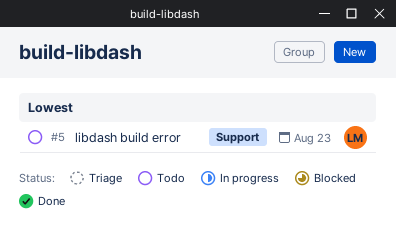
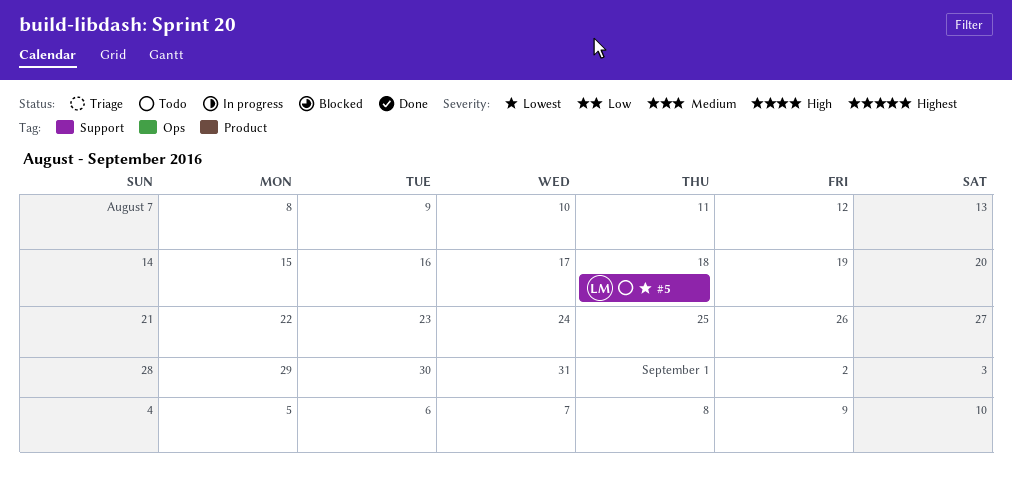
#5, due: Aug 23 -> Aug 18

